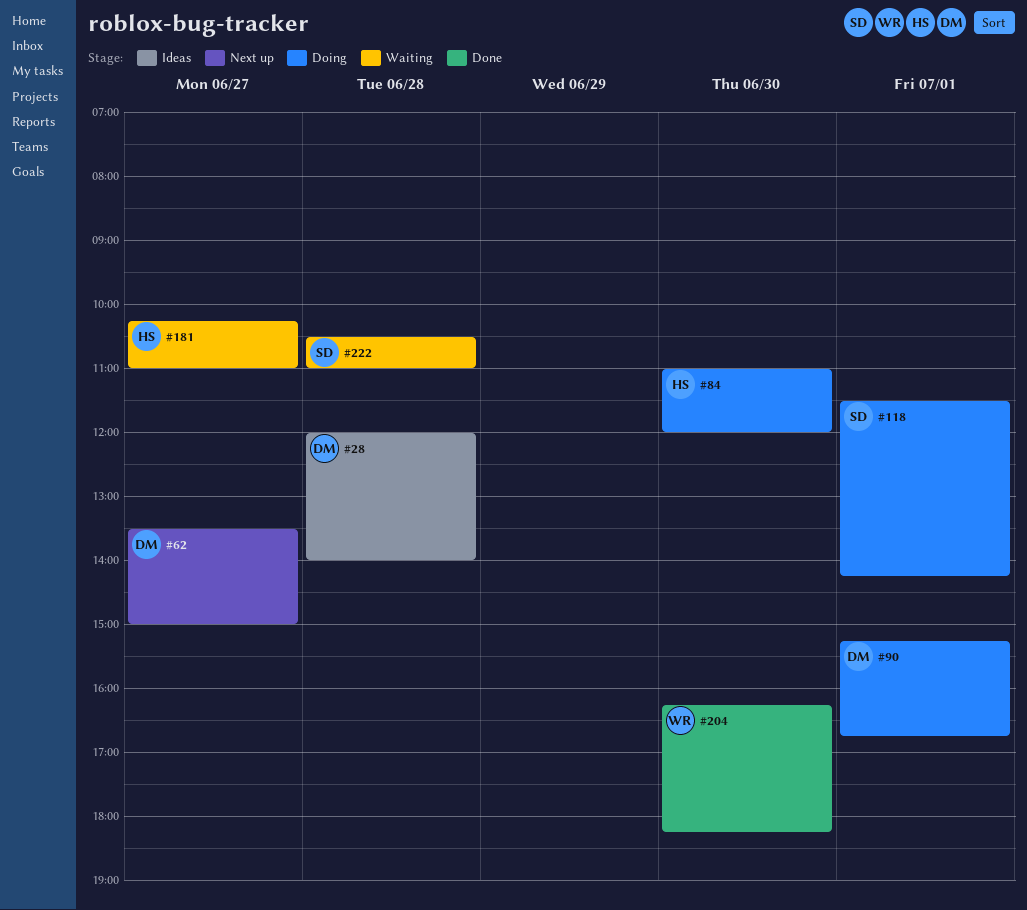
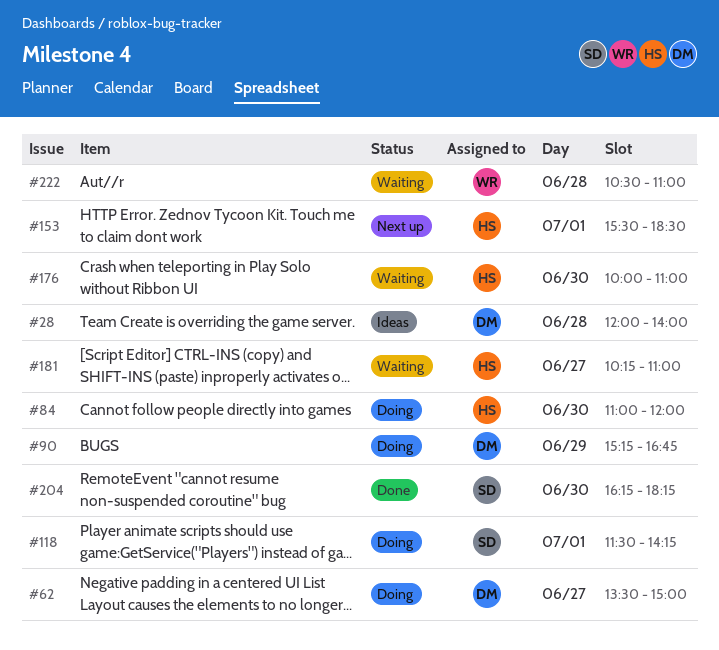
#62, status: Next up -> Doing
#90, day: Jul 1 -> Jun 29
#153: none -> present
#176: none -> present
#204, owner: WR -> SD
#222, owner: SD -> WR

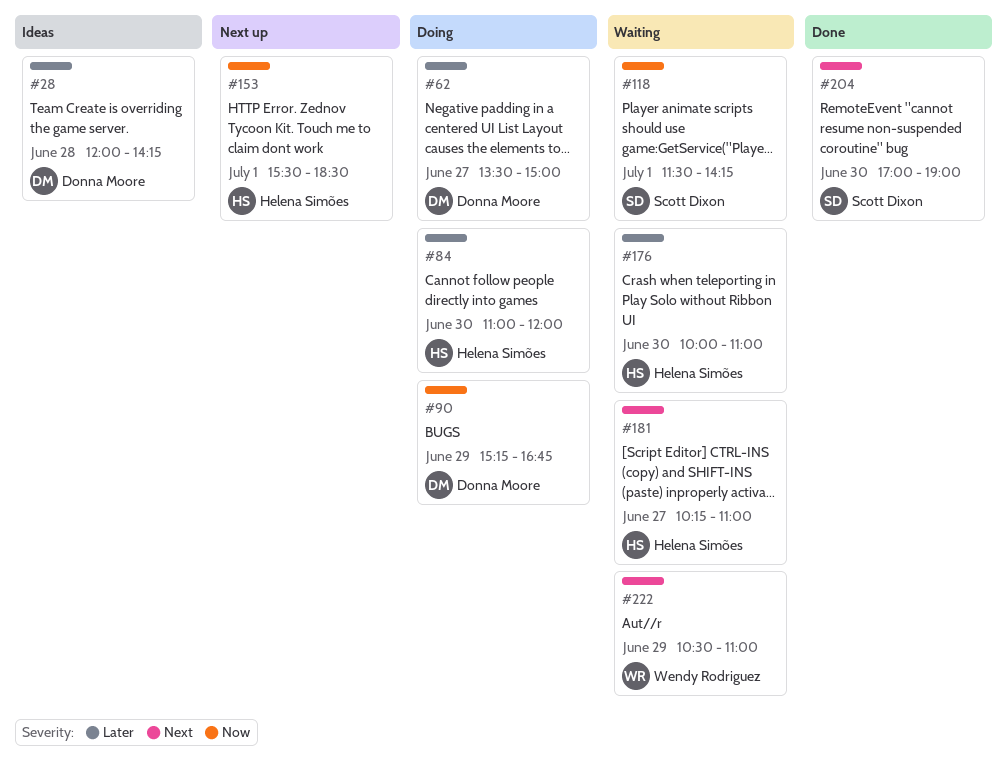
#28, ends: 14:00 -> 14:15
#118, status: Doing -> Waiting
#204, begins: 16:15 -> 17:00
#204, ends: 18:15 -> 19:00
#222, day: Jun 28 -> Jun 29

